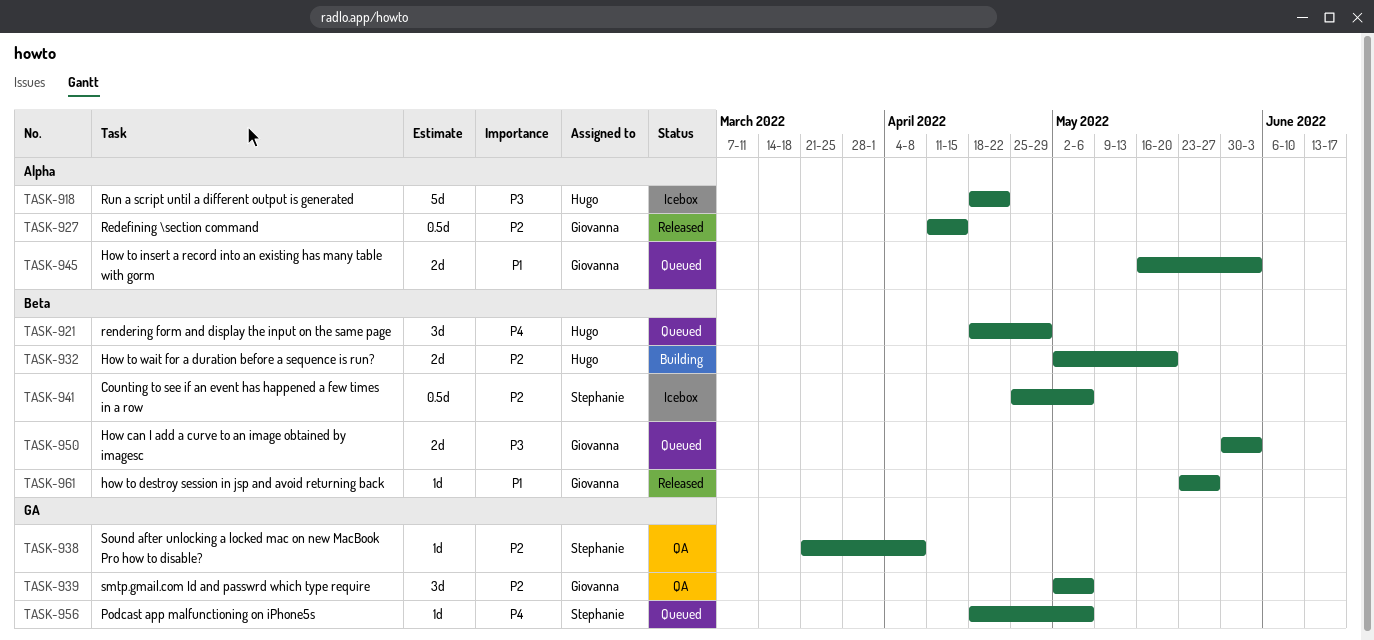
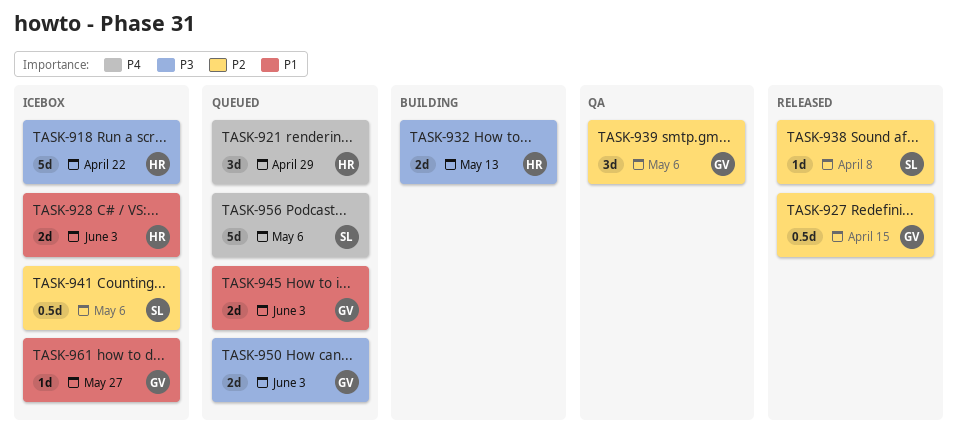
TASK-928: none -> present
TASK-932, priority: P2 -> P3
TASK-932, due: May 20 -> May 13
TASK-938, status: QA -> Released
TASK-956, estimate: 1d -> 5d
TASK-961, status: Released -> Icebox

